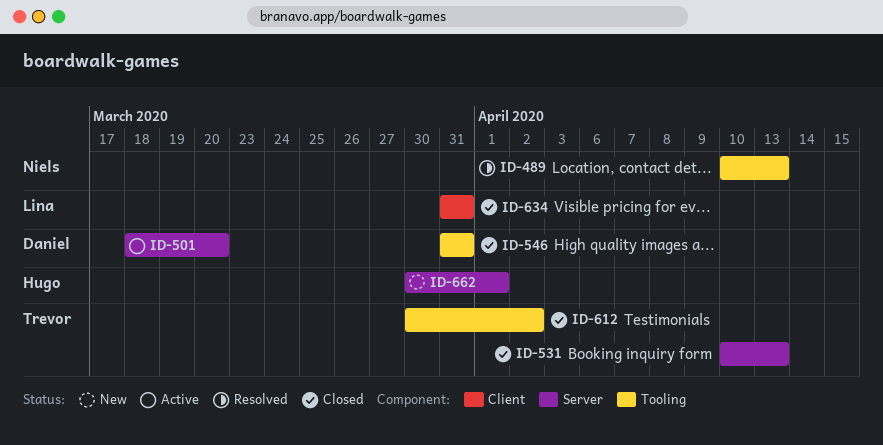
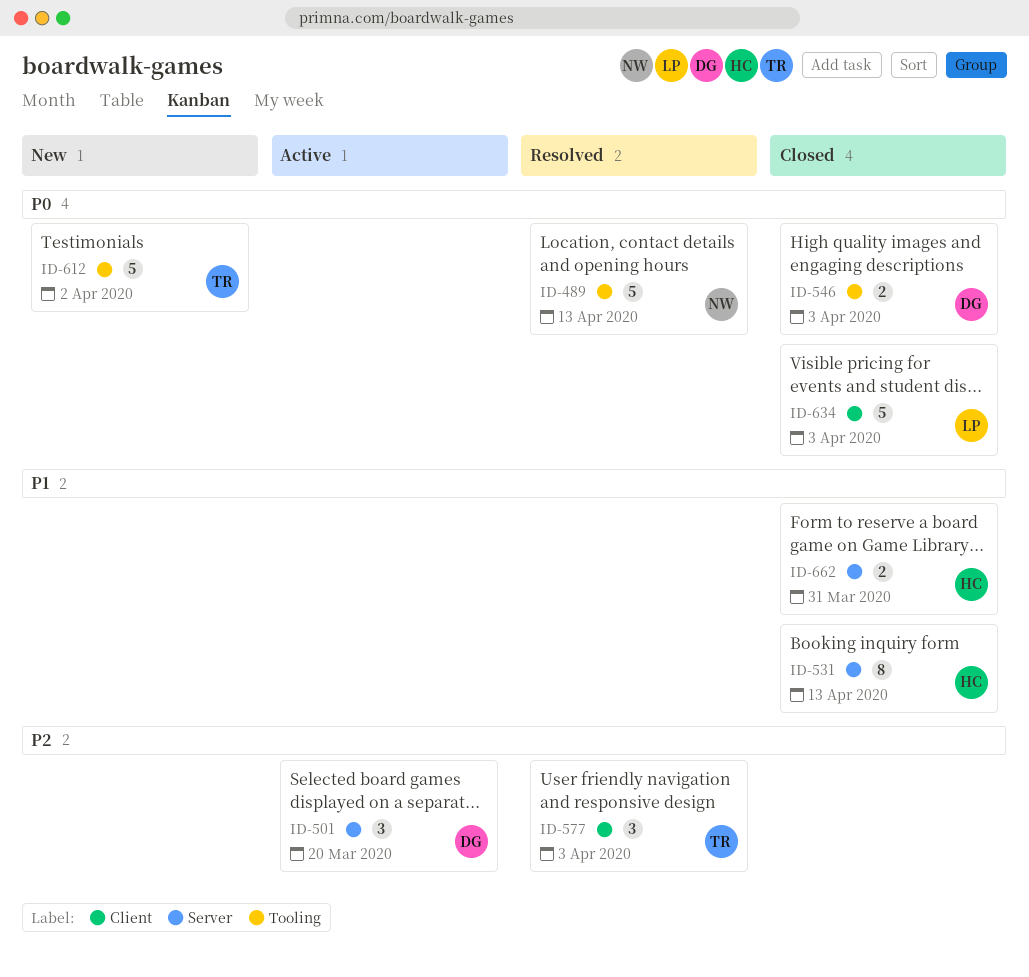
ID-531, owner: Trevor -> Hugo
ID-546, due: Mar 31 -> Apr 3
ID-577: none -> present
ID-612, status: Closed -> New
ID-634, due: Mar 31 -> Apr 3
ID-662, status: New -> Closed
ID-662, due: Apr 1 -> Mar 31

